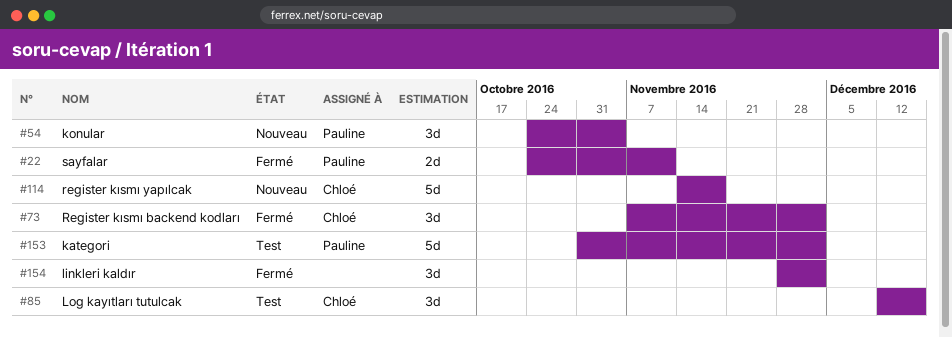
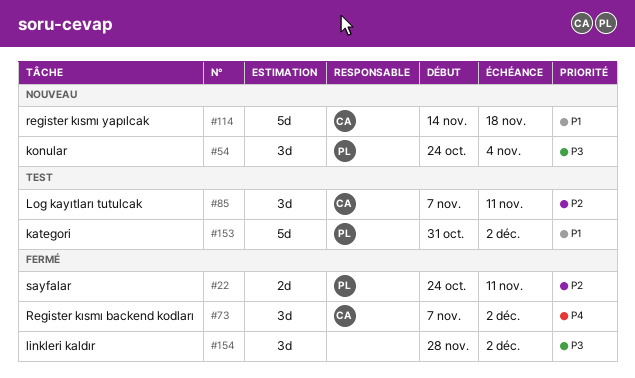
#85, start: Dec 12 -> Nov 7
#85, due: Dec 16 -> Nov 11

